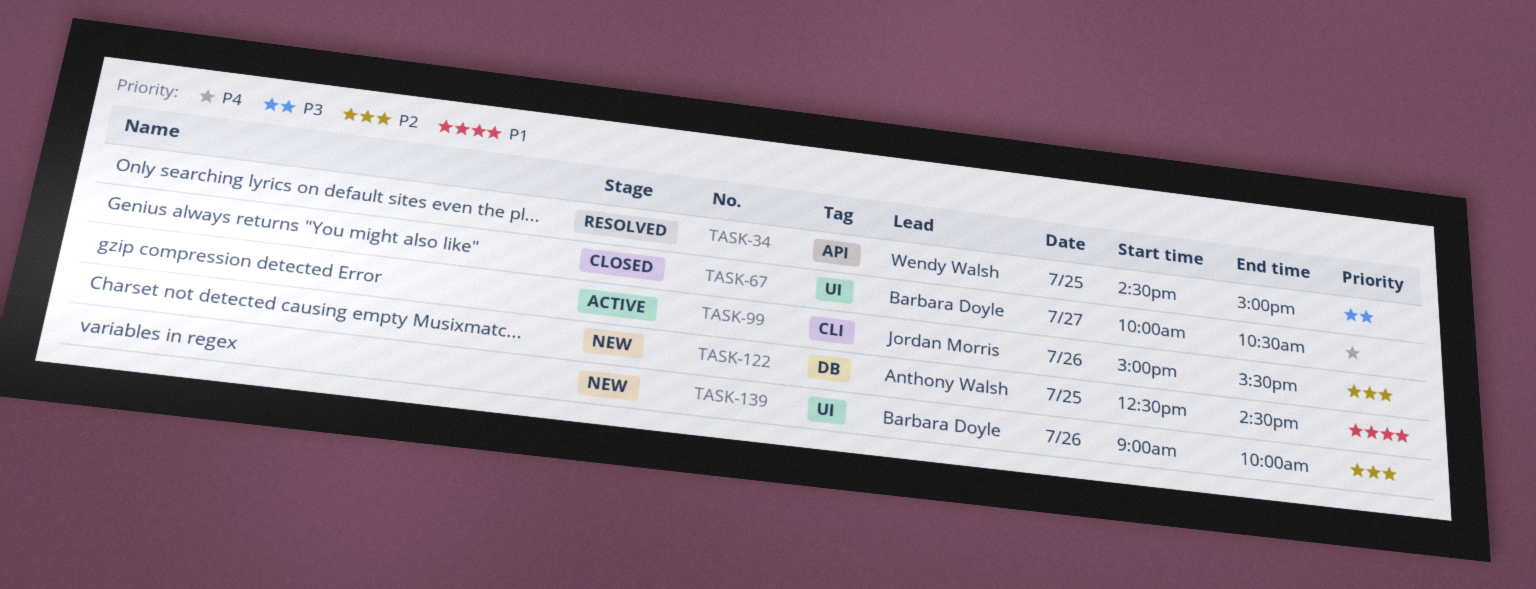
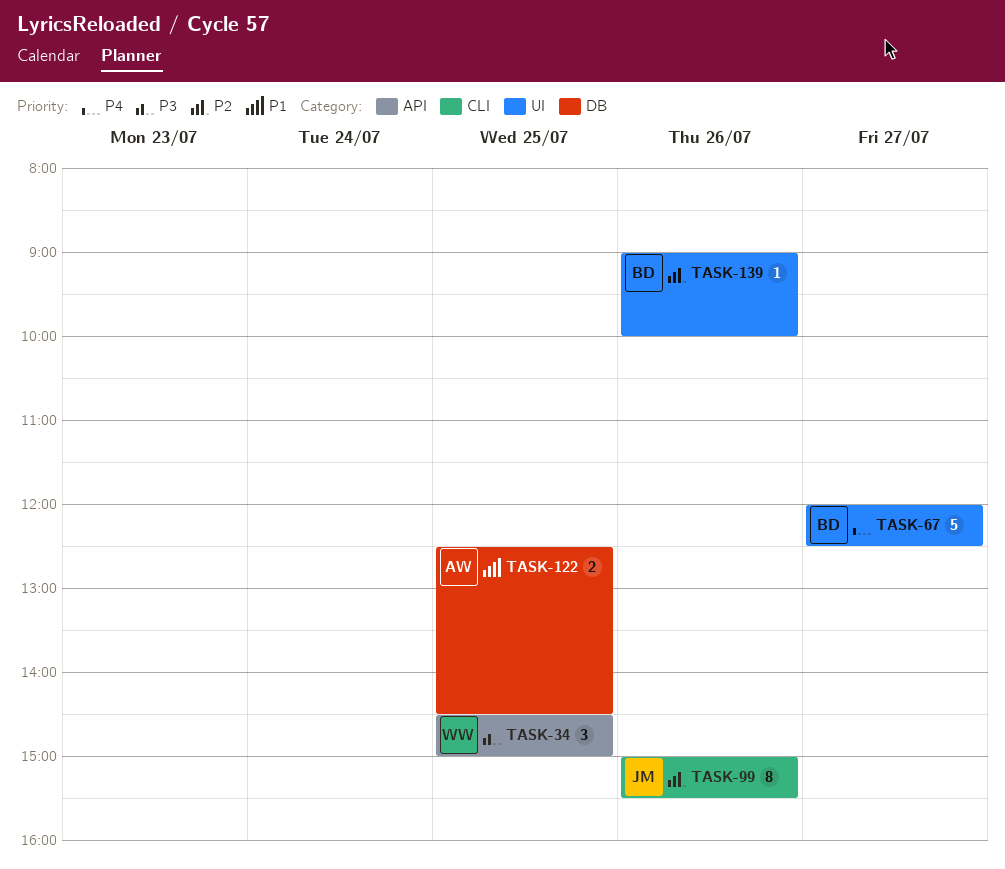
TASK-67, begins: 10:00 -> 12:00
TASK-67, ends: 10:30 -> 12:30

